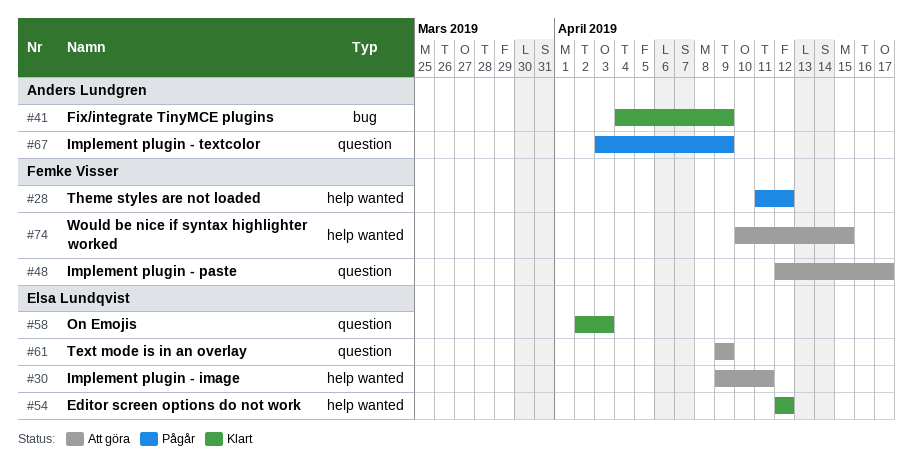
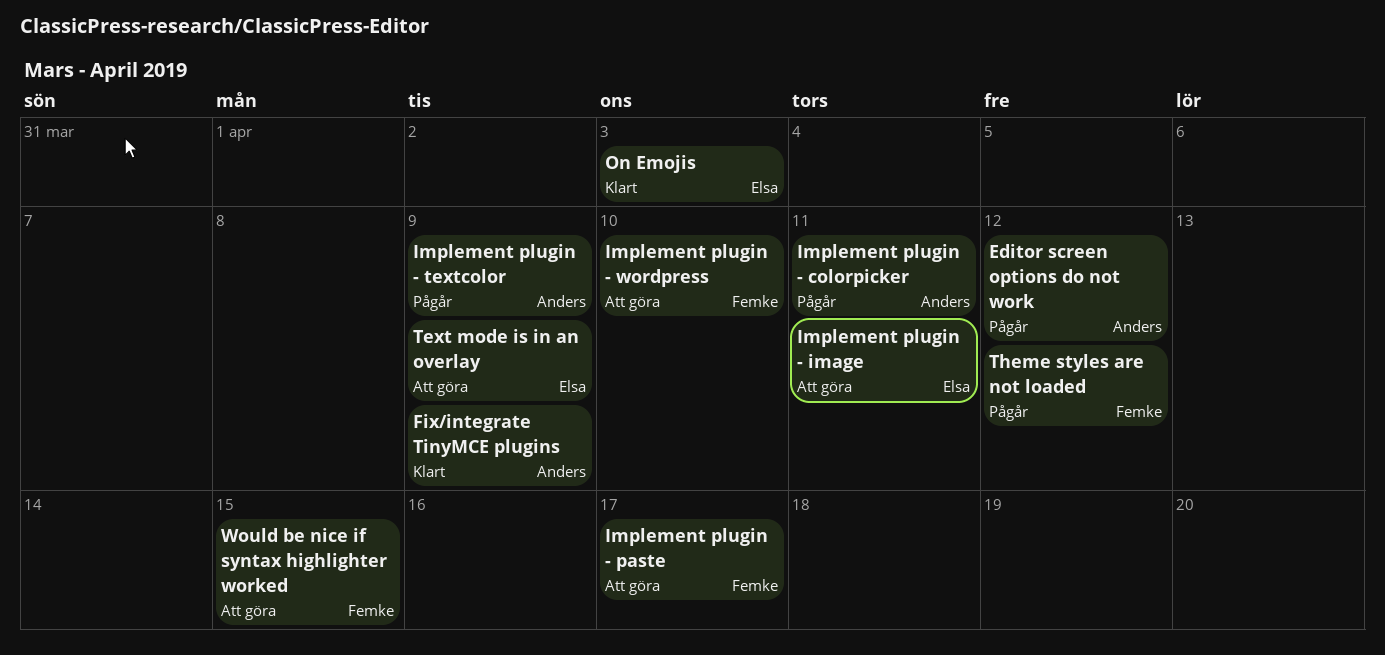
Editor screen options do not work, status: Klart -> Pågår
Editor screen options do not work, owner: Elsa Lundqvist -> Anders Lundgren
Implement plugin - colorpicker: none -> present
Implement plugin - wordpress: none -> present

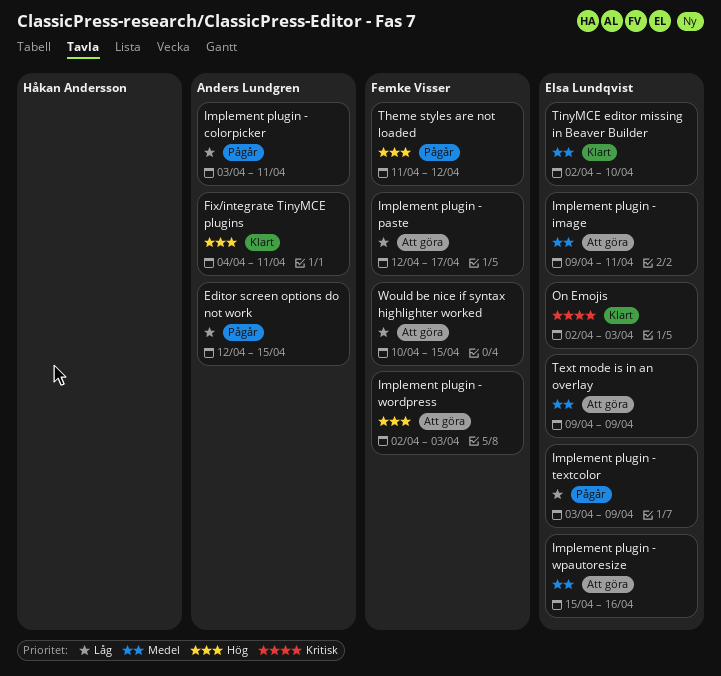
Editor screen options do not work, due: Apr 12 -> Apr 15
Fix/integrate TinyMCE plugins, due: Apr 9 -> Apr 11
Implement plugin - textcolor, owner: Anders Lundgren -> Elsa Lundqvist
Implement plugin - wordpress, due: Apr 10 -> Apr 3
Implement plugin - wpautoresize: none -> present
TinyMCE editor missing in Beaver Builder: none -> present

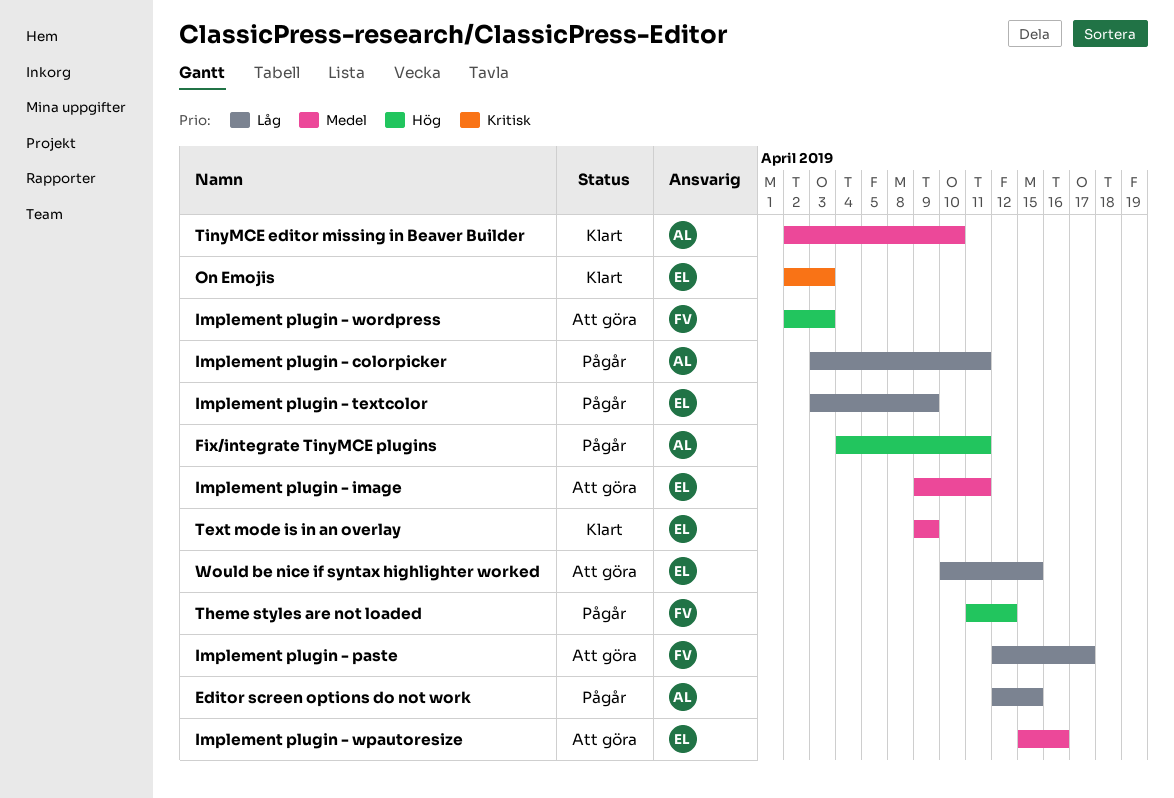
Fix/integrate TinyMCE plugins, status: Klart -> Pågår
Text mode is in an overlay, status: Att göra -> Klart
TinyMCE editor missing in Beaver Builder, owner: Elsa Lundqvist -> Anders Lundgren
Would be nice if syntax highlighter worked, owner: Femke Visser -> Elsa Lundqvist

